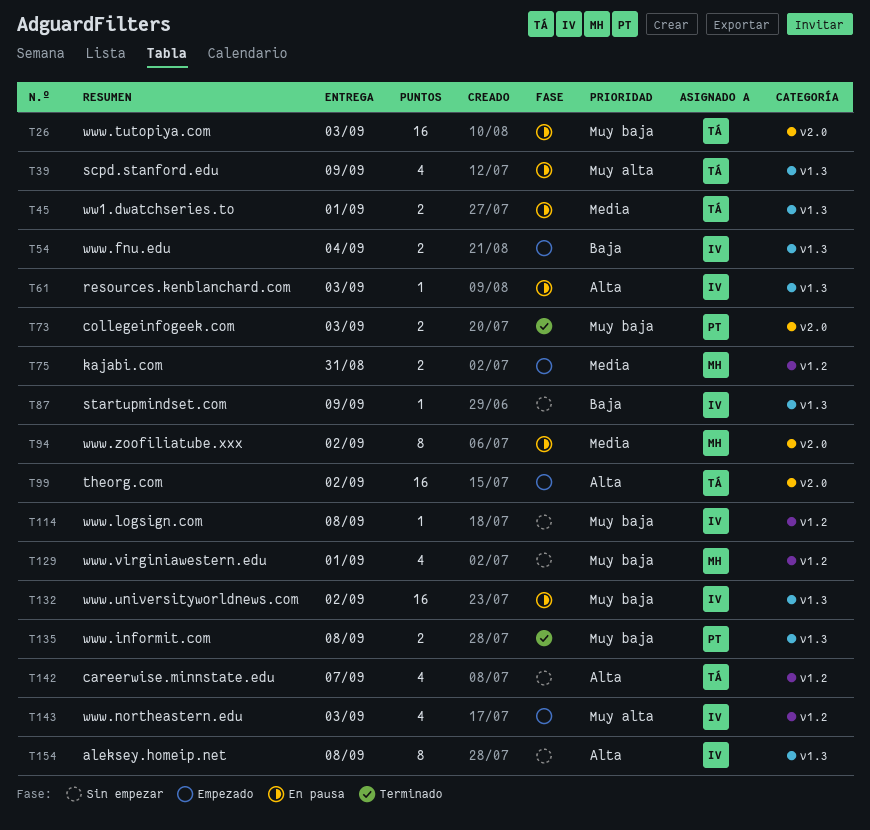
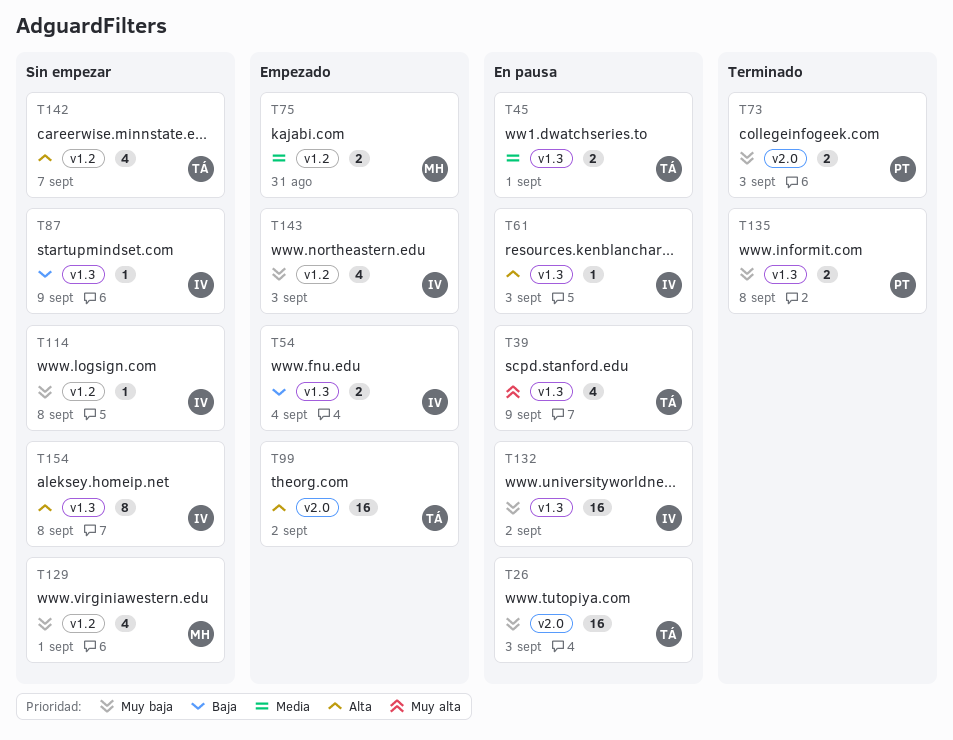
T94: present -> none
T143, priority: Muy alta -> Muy baja

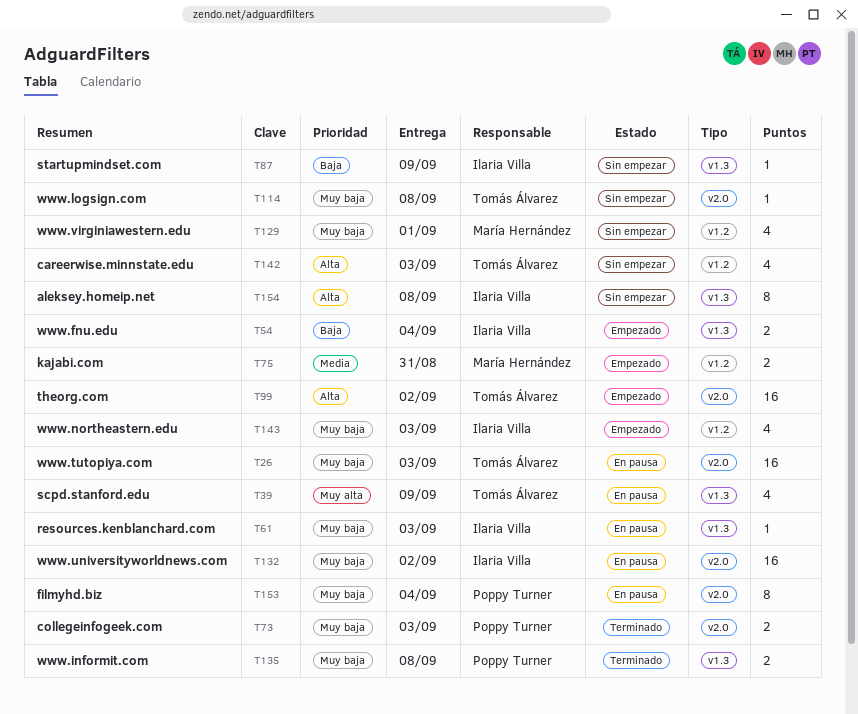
T45: present -> none
T61, priority: Alta -> Muy baja
T114, owner: Ilaria Villa -> Tomás Álvarez
T114, label: v1.2 -> v2.0
T132, label: v1.3 -> v2.0
T142, due: Sep 7 -> Sep 3
T153: none -> present

